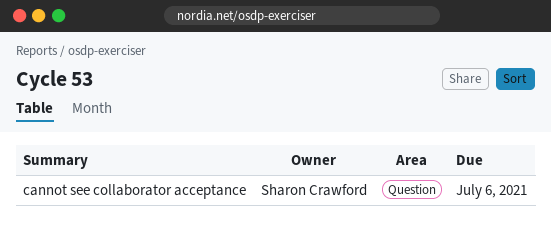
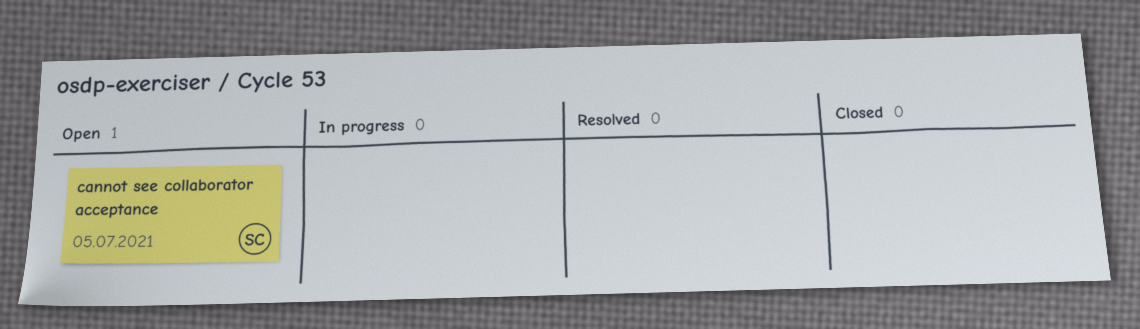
cannot see collaborator acceptance, due: Jul 6 -> Jul 5

